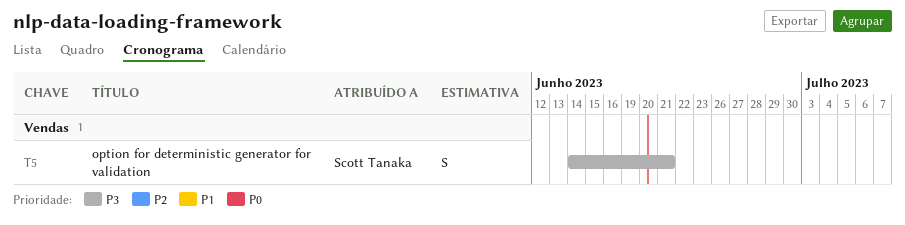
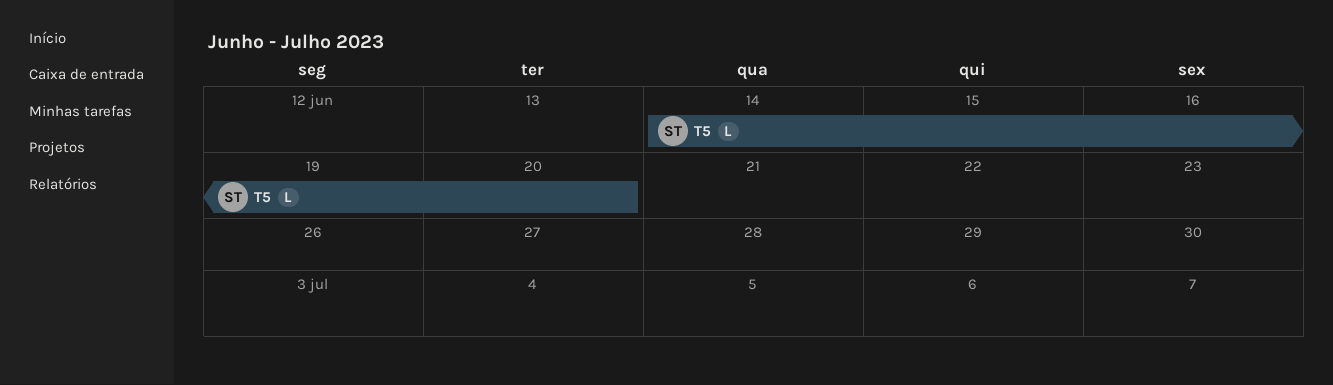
T5, estimate: S -> L
T5, due: Jun 21 -> Jun 20

